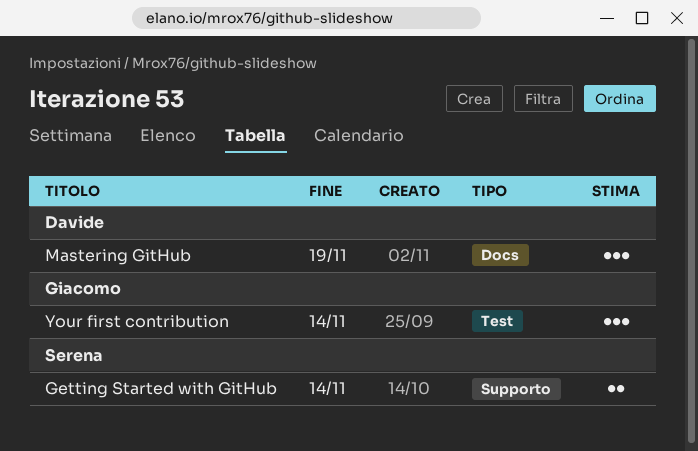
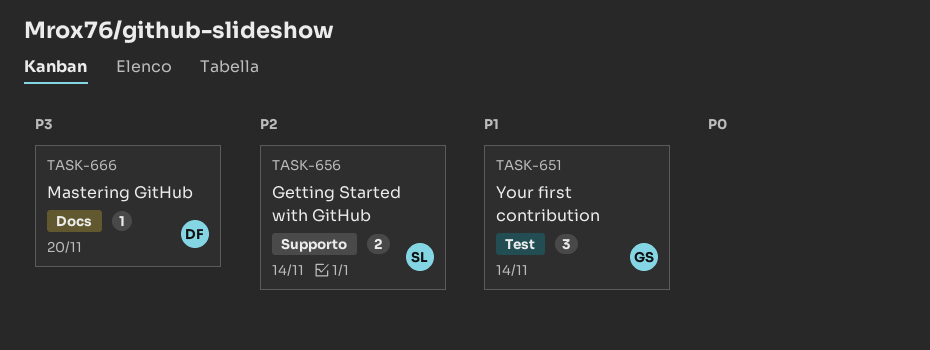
Mastering GitHub, estimate: 3 -> 1
Mastering GitHub, due: Nov 19 -> Nov 20

